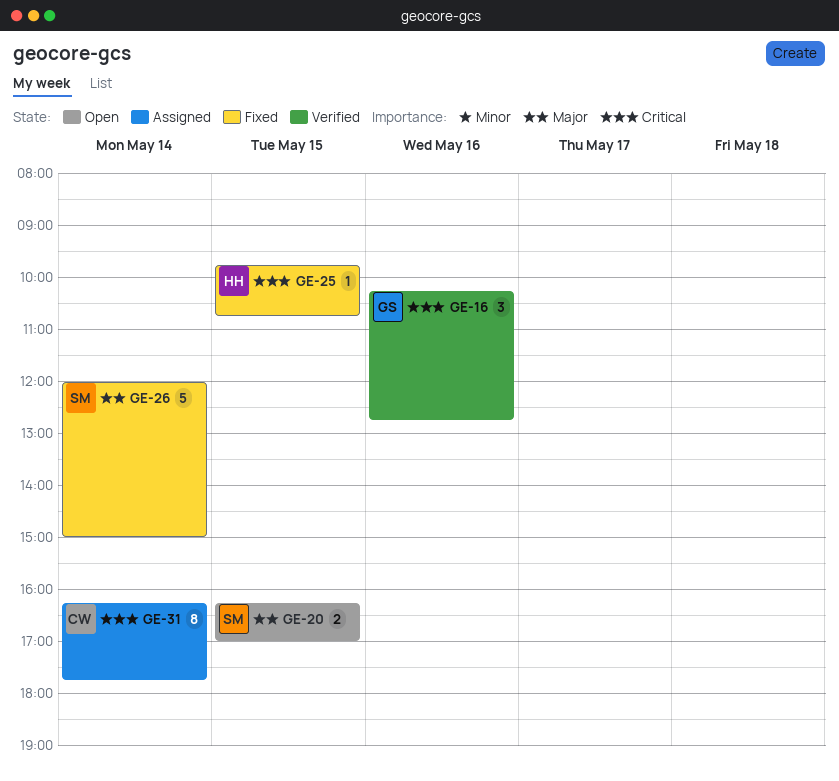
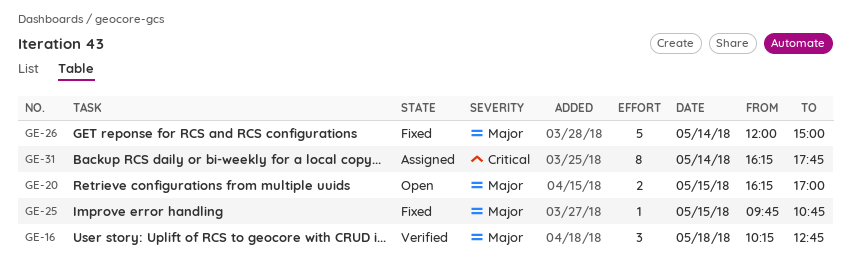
GE-16, priority: Critical -> Major
GE-16, day: May 16 -> May 18
GE-25, priority: Critical -> Major

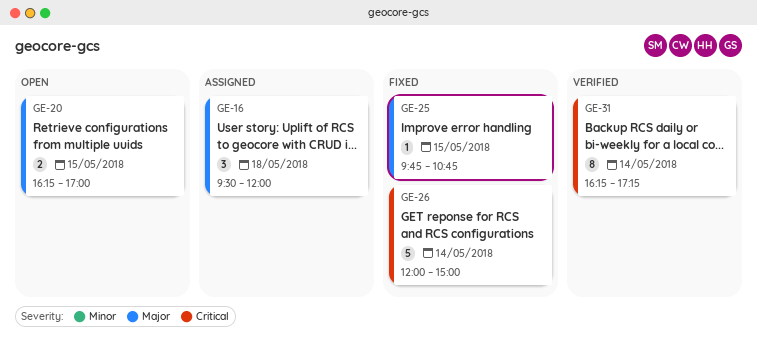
GE-16, status: Verified -> Assigned
GE-16, begins: 10:15 -> 09:30
GE-16, ends: 12:45 -> 12:00
GE-26, priority: Major -> Critical
GE-31, status: Assigned -> Verified
GE-31, ends: 17:45 -> 17:15

